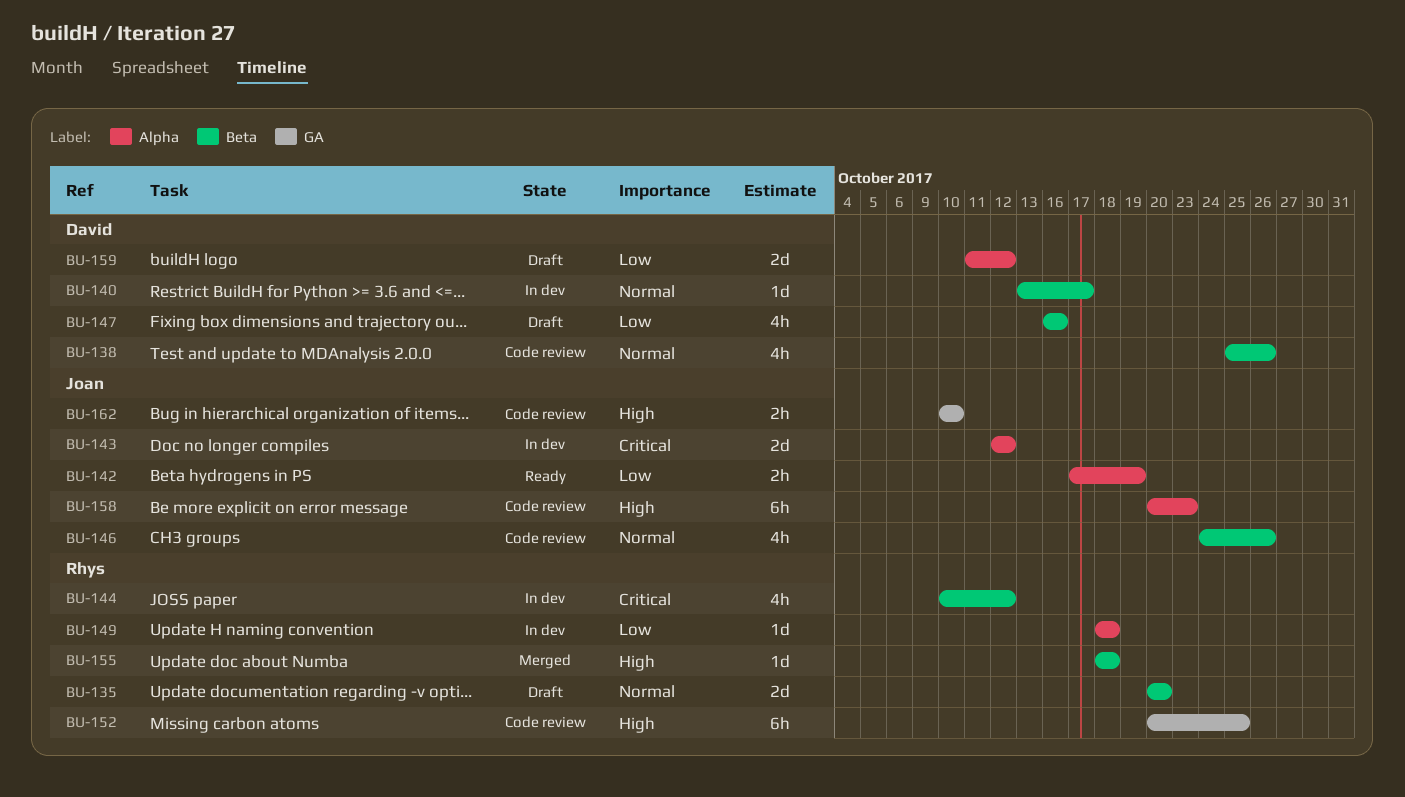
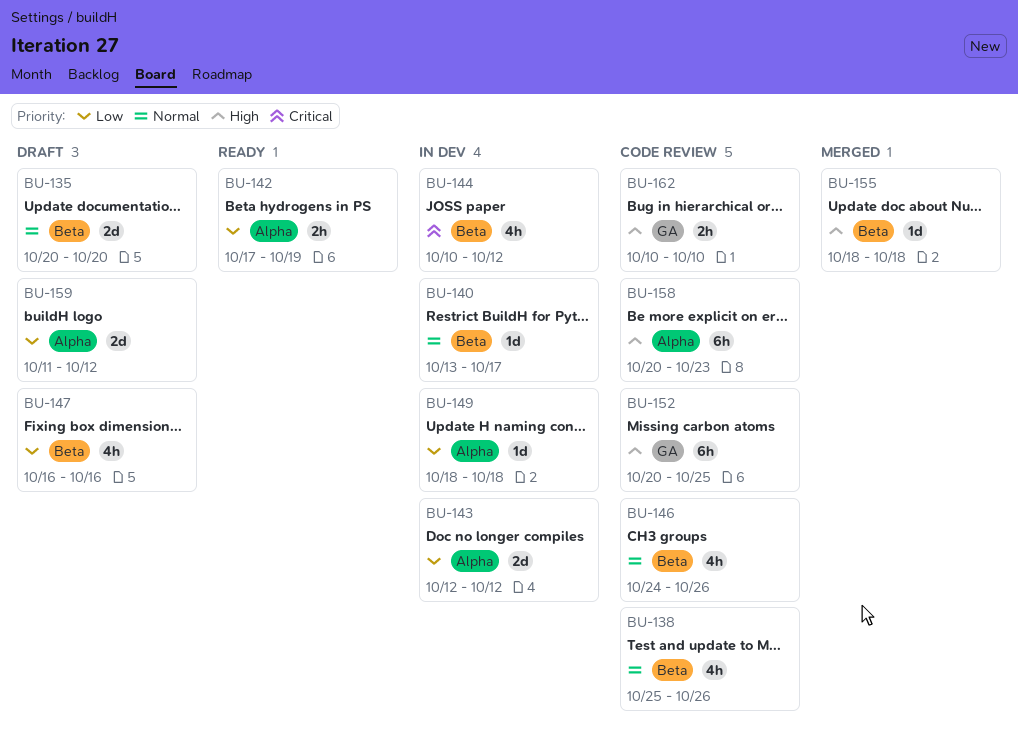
BU-143, priority: Critical -> Low

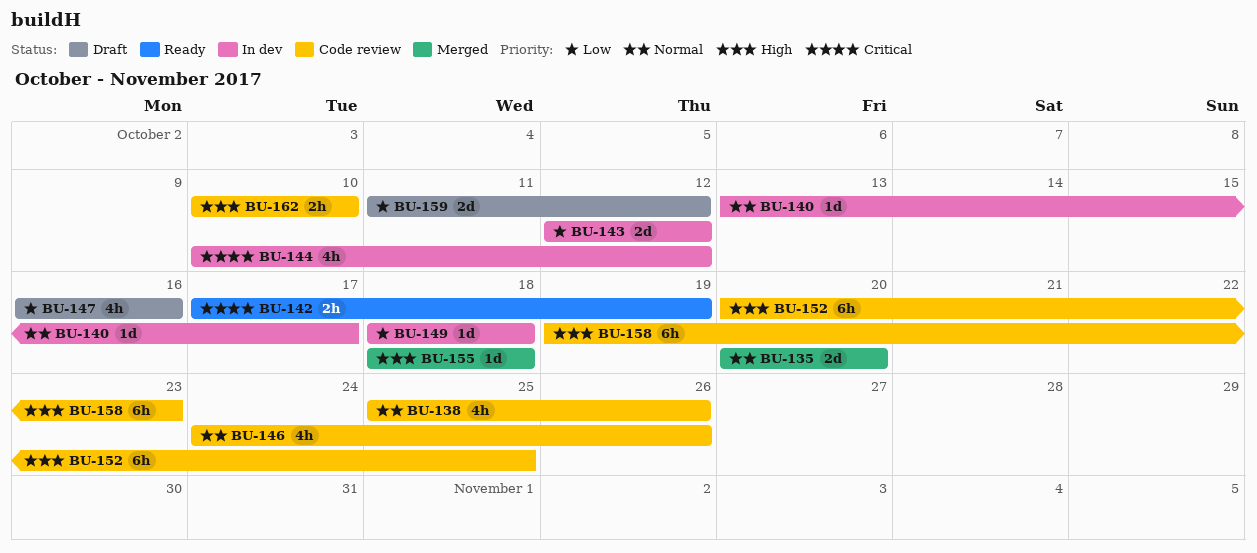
BU-135, status: Draft -> Merged
BU-142, priority: Low -> Critical
BU-158, start: Oct 20 -> Oct 19

